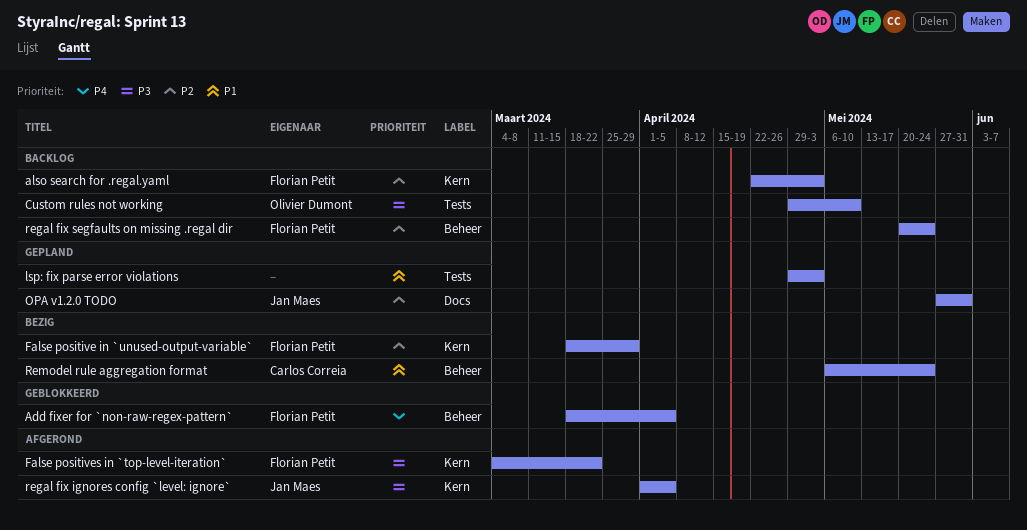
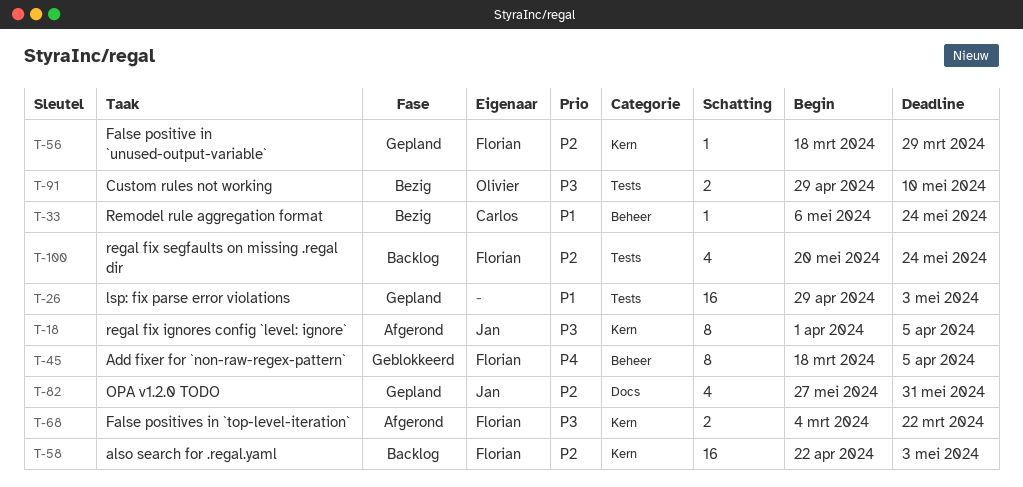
Custom rules not working, status: Backlog -> Bezig
False positive in `unused-output-variable`, status: Bezig -> Gepland
regal fix segfaults on missing .regal dir, label: Beheer -> Tests

